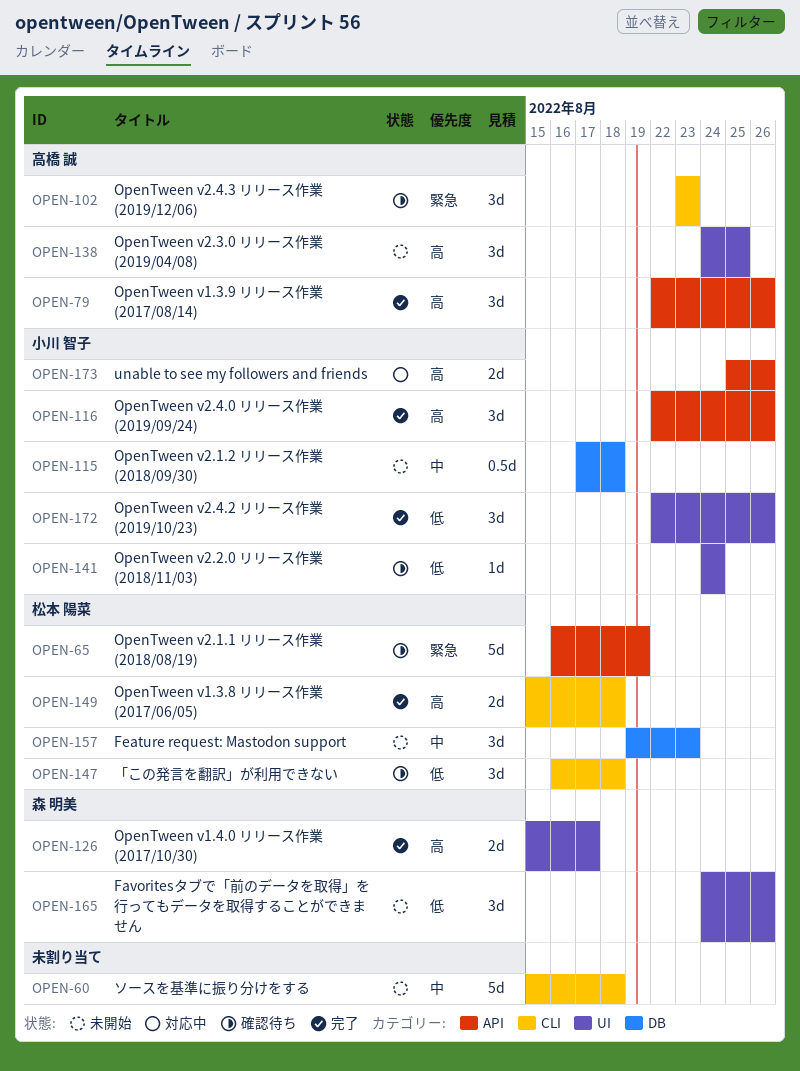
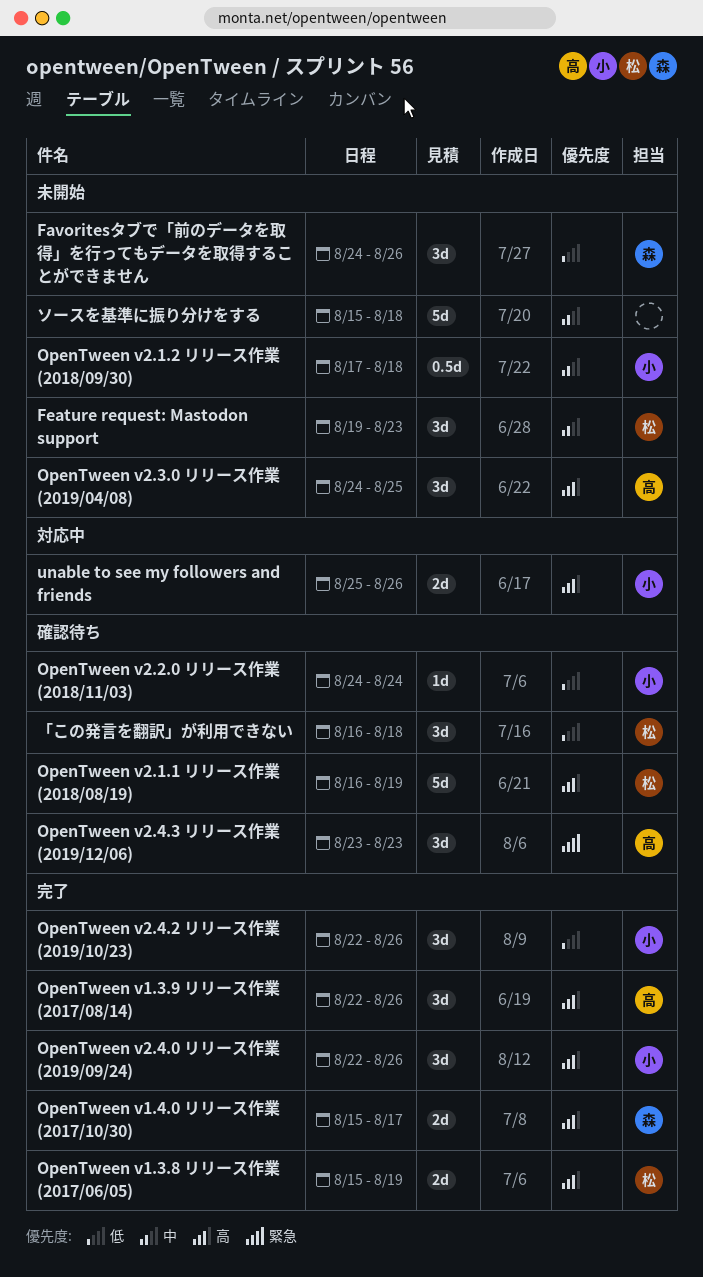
OpenTween v1.3.8 リリース作業 (2017/06/05), due: Aug 18 -> Aug 19
OpenTween v2.1.1 リリース作業 (2018/08/19), priority: 緊急 -> 高

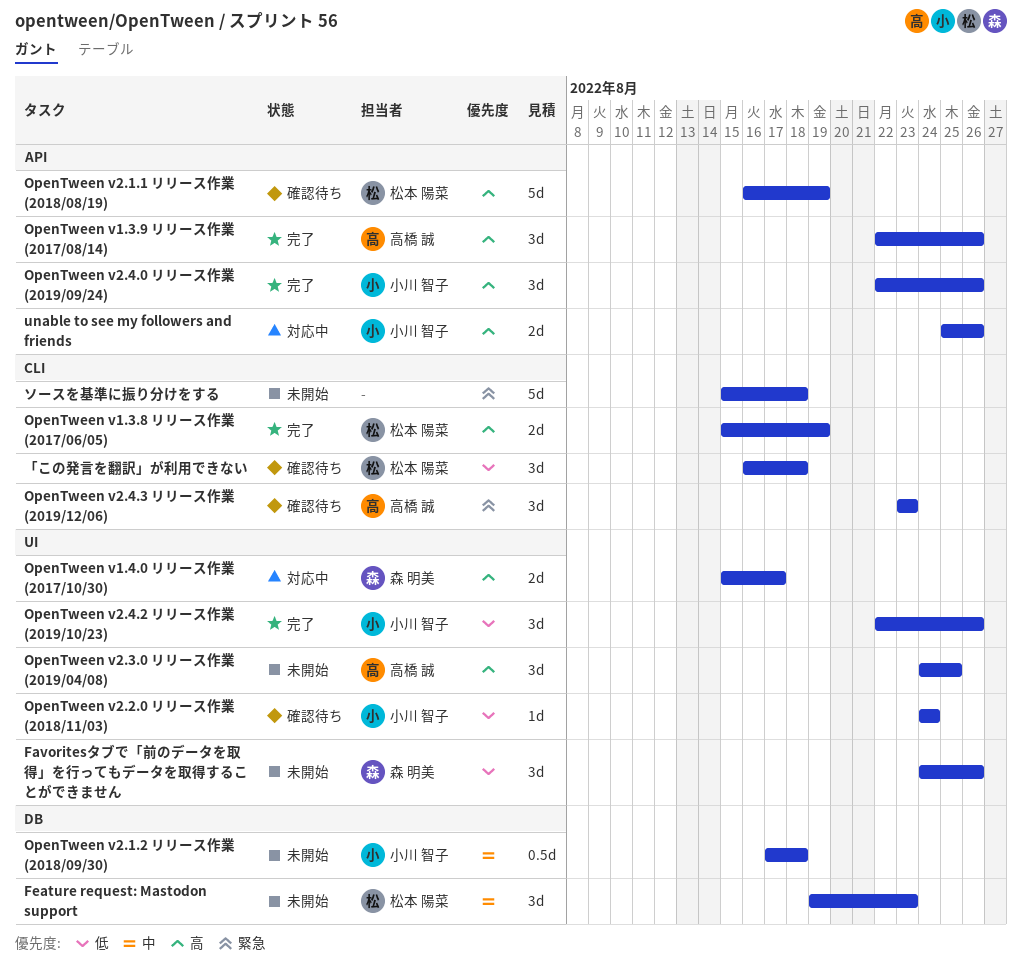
OpenTween v1.4.0 リリース作業 (2017/10/30), status: 完了 -> 対応中
ソースを基準に振り分けをする, priority: 中 -> 緊急

